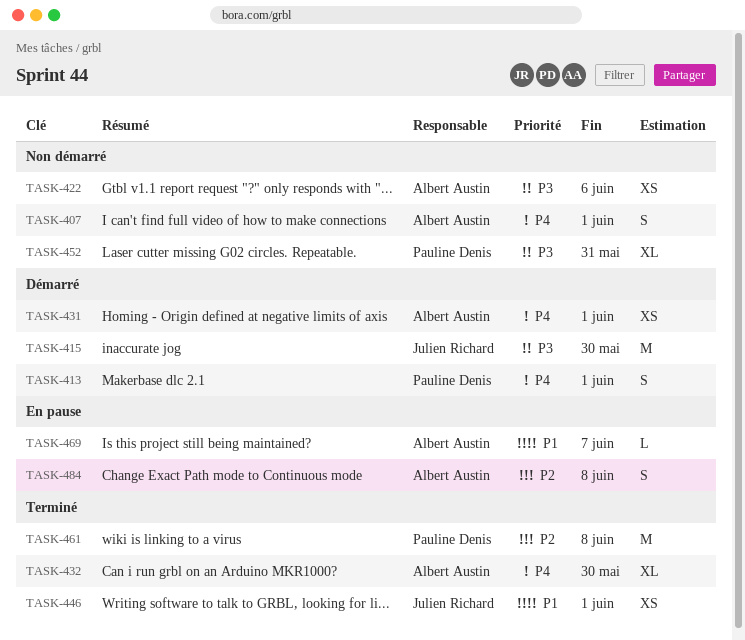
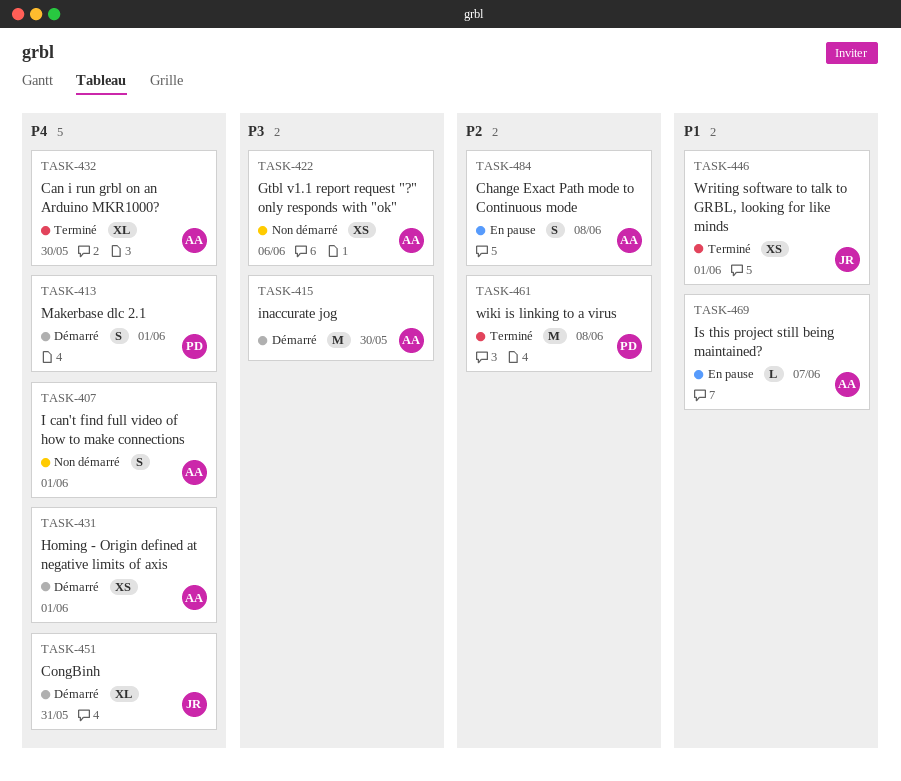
TASK-415, owner: Julien Richard -> Albert Austin
TASK-451: none -> present
TASK-452: present -> none

